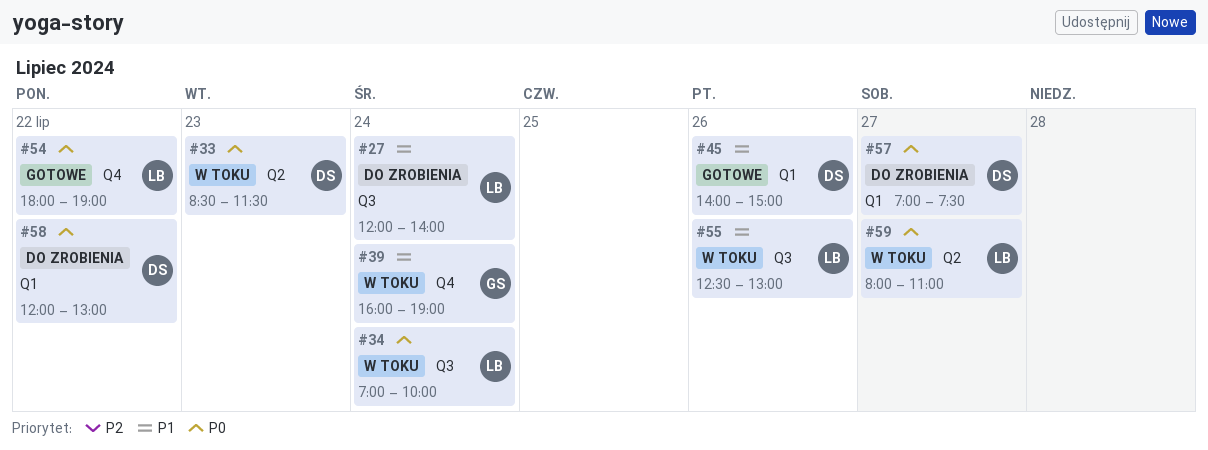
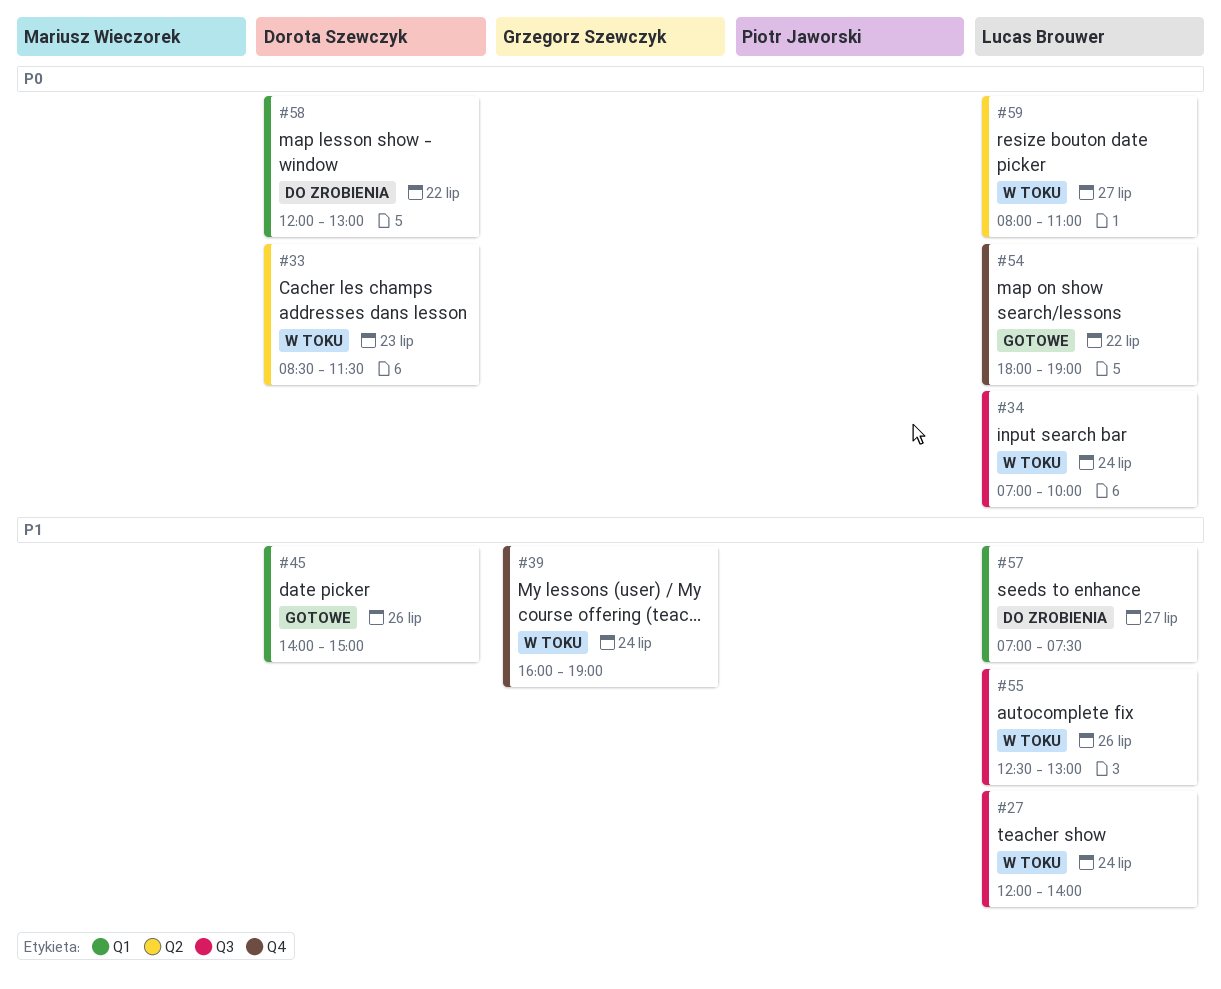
#27, status: Do zrobienia -> W toku
#57, owner: Dorota Szewczyk -> Lucas Brouwer
#57, priority: P0 -> P1

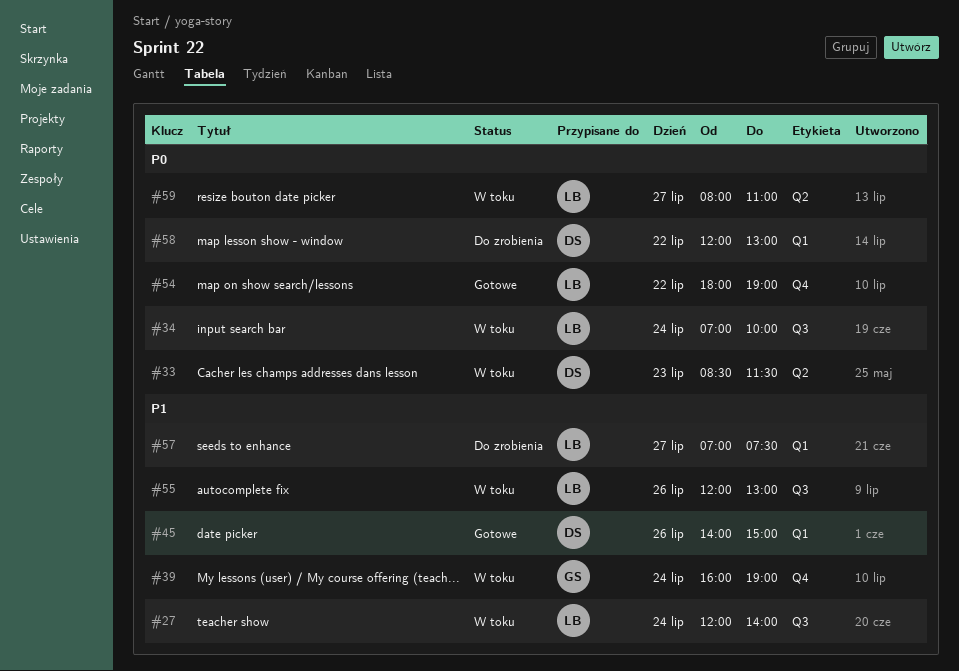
#55, begins: 12:30 -> 12:00

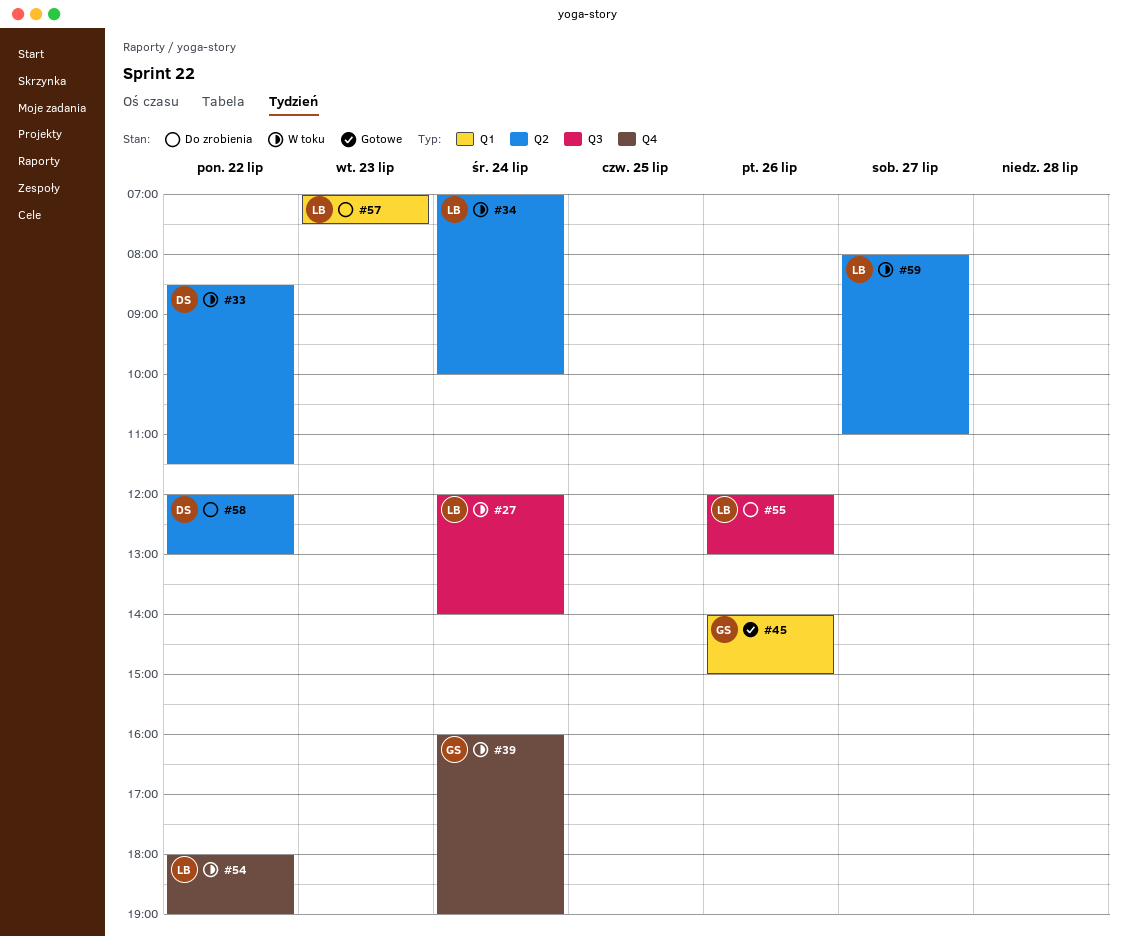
#33, day: Jul 23 -> Jul 22
#34, label: Q3 -> Q2
#45, owner: DS -> GS
#54, status: Gotowe -> W toku
#55, status: W toku -> Do zrobienia
#57, day: Jul 27 -> Jul 23
#58, label: Q1 -> Q2

